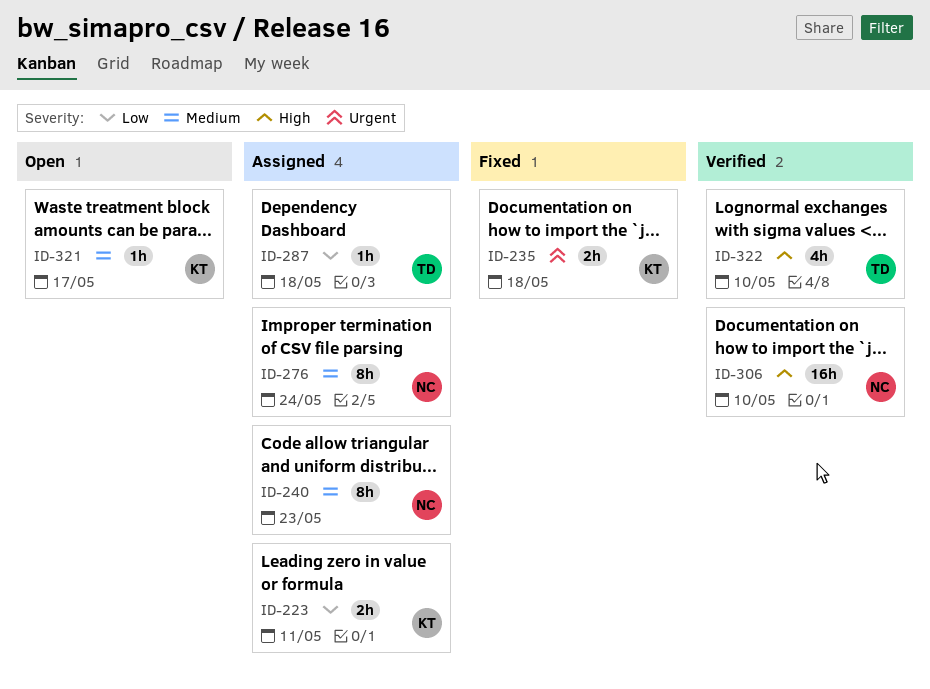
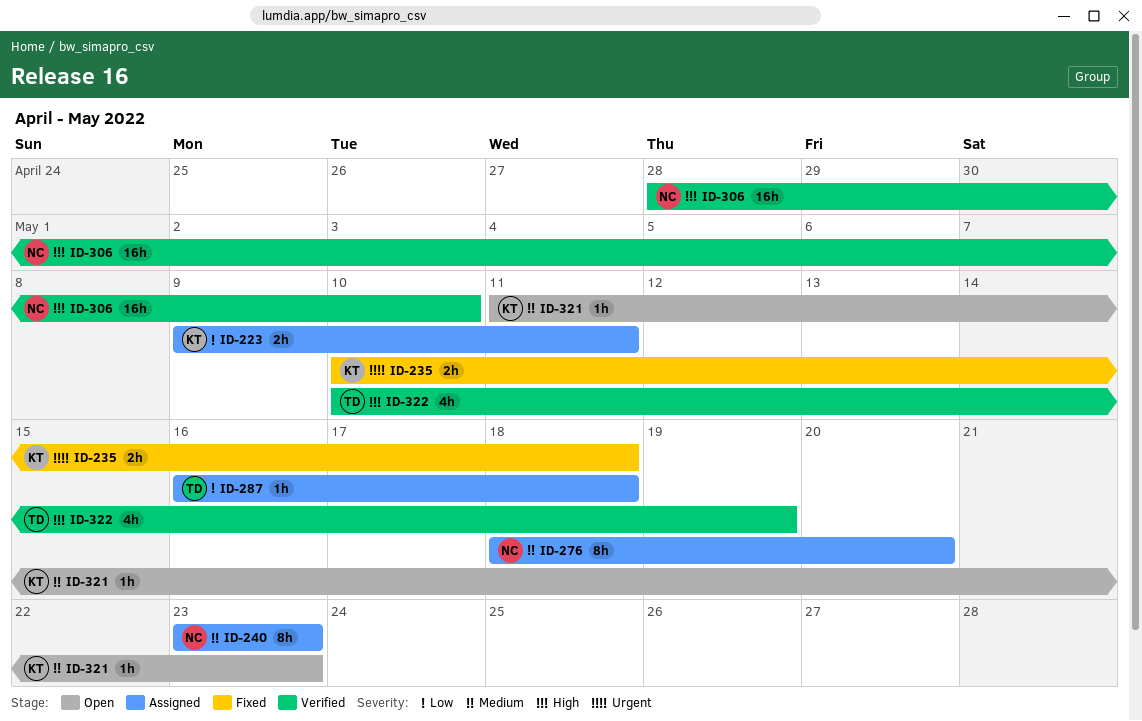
ID-276, due: May 24 -> May 20
ID-321, due: May 17 -> May 23
ID-322, due: May 10 -> May 19

